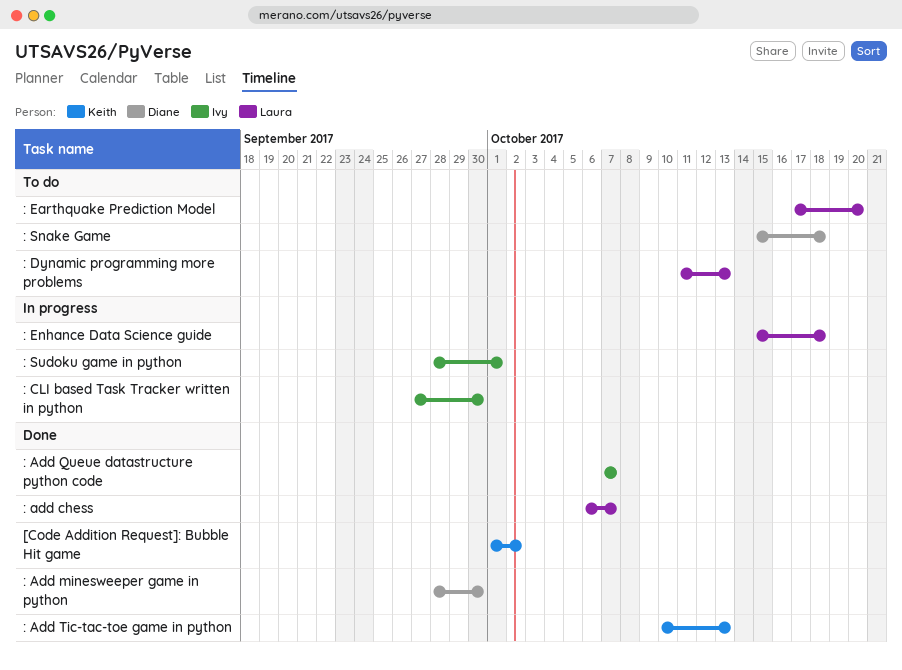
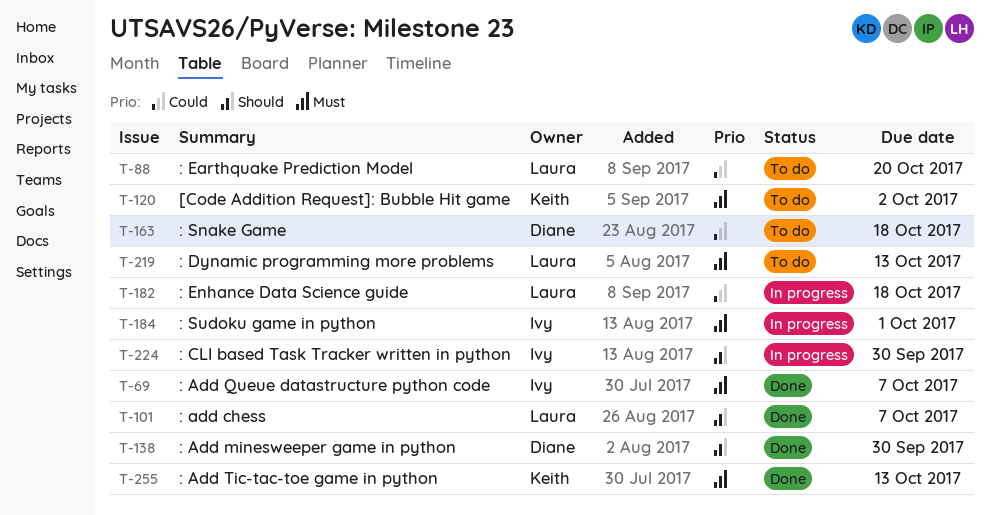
[Code Addition Request]: Bubble Hit game, status: Done -> To do

